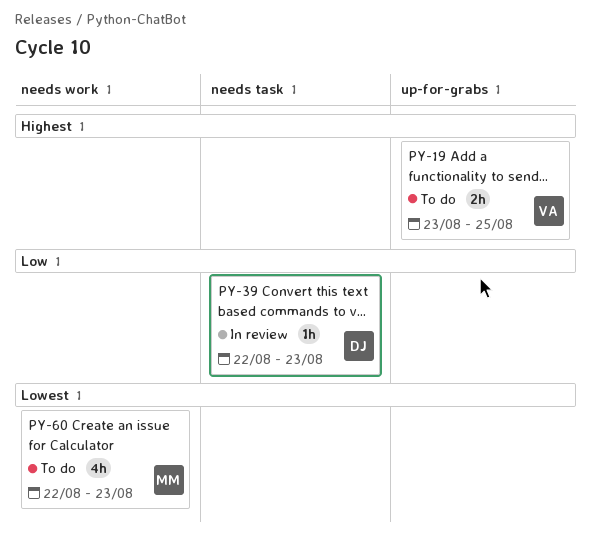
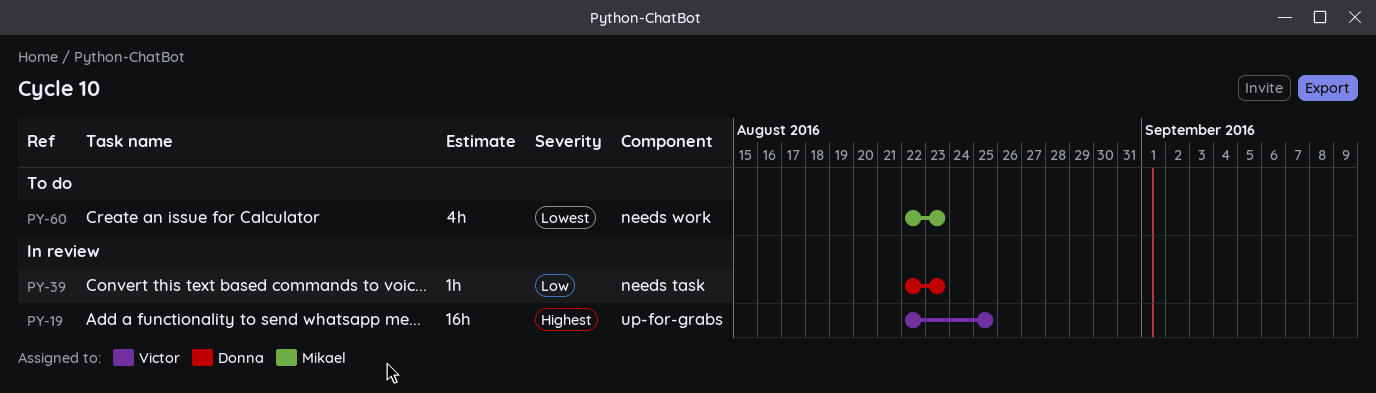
PY-19, status: To do -> In review
PY-19, estimate: 2h -> 16h
PY-19, start: Aug 23 -> Aug 22

